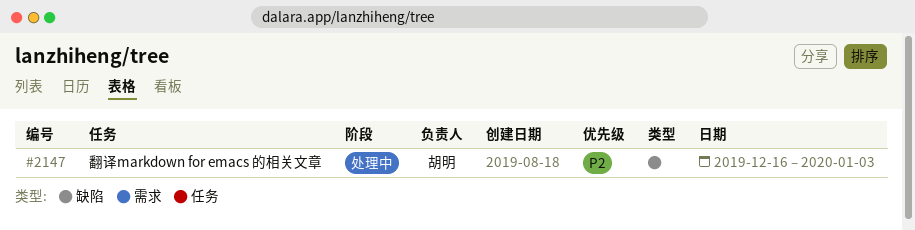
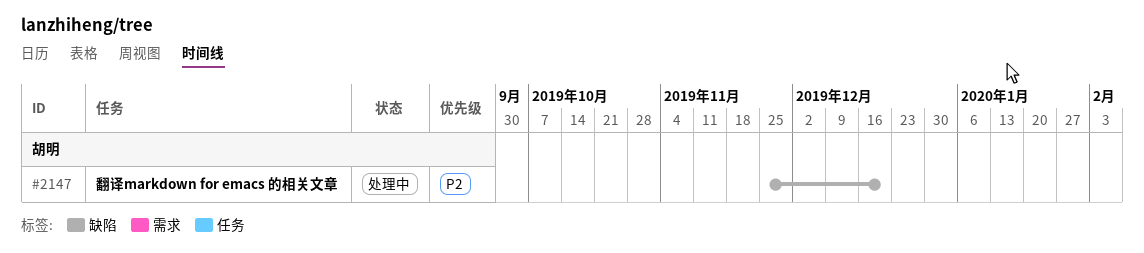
#2147, start: Dec 16 -> Nov 25
#2147, due: Jan 3 -> Dec 20

